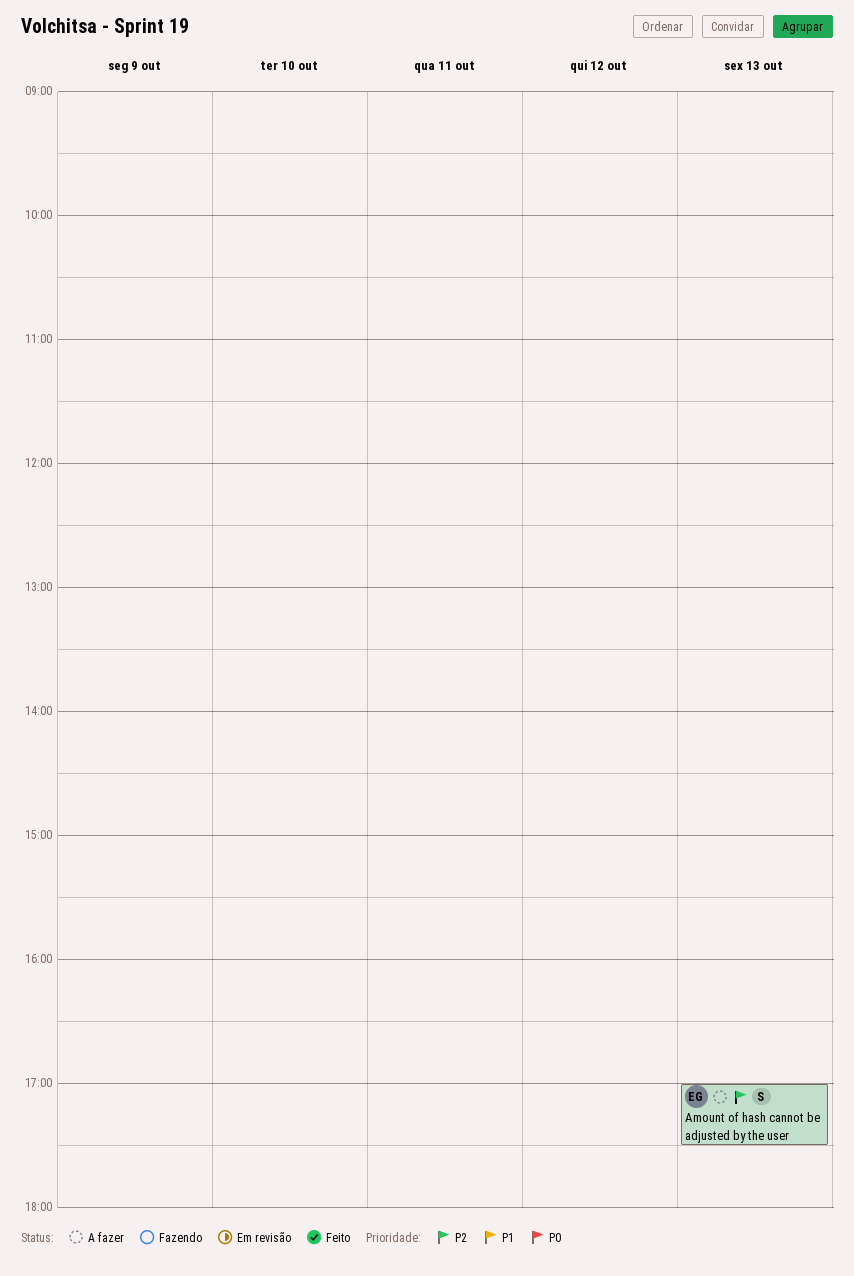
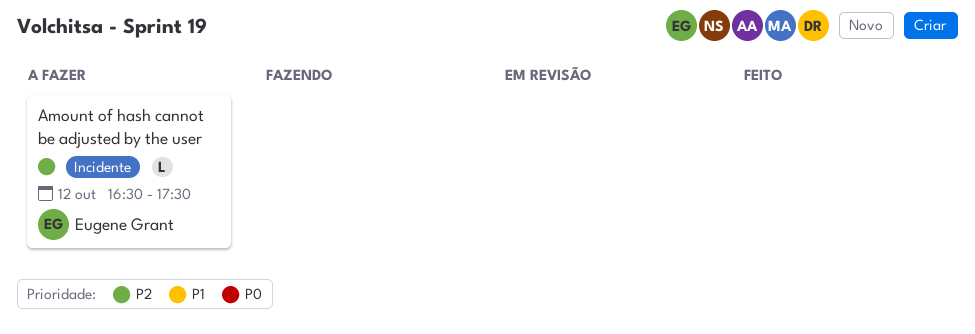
Amount of hash cannot be adjusted by the user, estimate: S -> L
Amount of hash cannot be adjusted by the user, day: Oct 13 -> Oct 12
Amount of hash cannot be adjusted by the user, begins: 17:00 -> 16:30

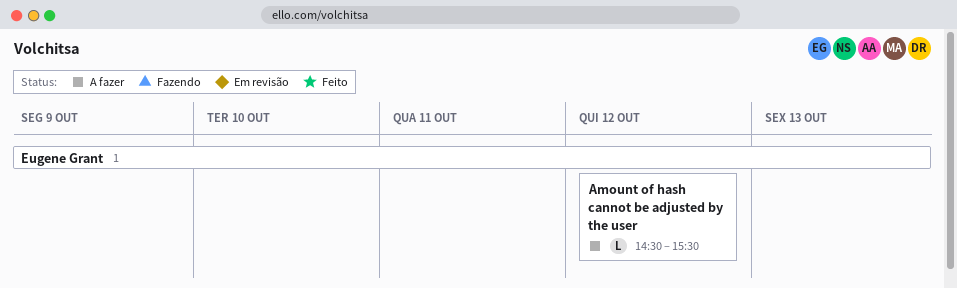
Amount of hash cannot be adjusted by the user, begins: 16:30 -> 14:30
Amount of hash cannot be adjusted by the user, ends: 17:30 -> 15:30

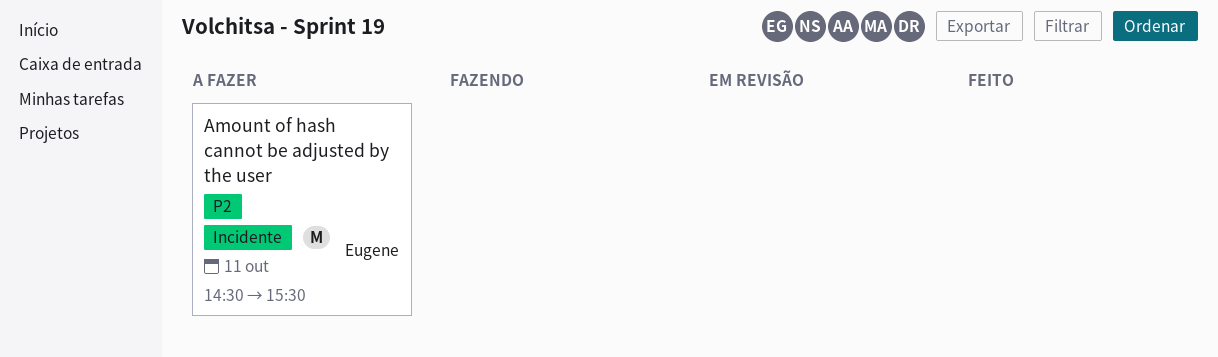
Amount of hash cannot be adjusted by the user, estimate: L -> M
Amount of hash cannot be adjusted by the user, day: Oct 12 -> Oct 11

